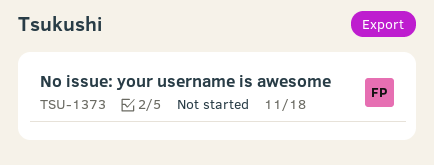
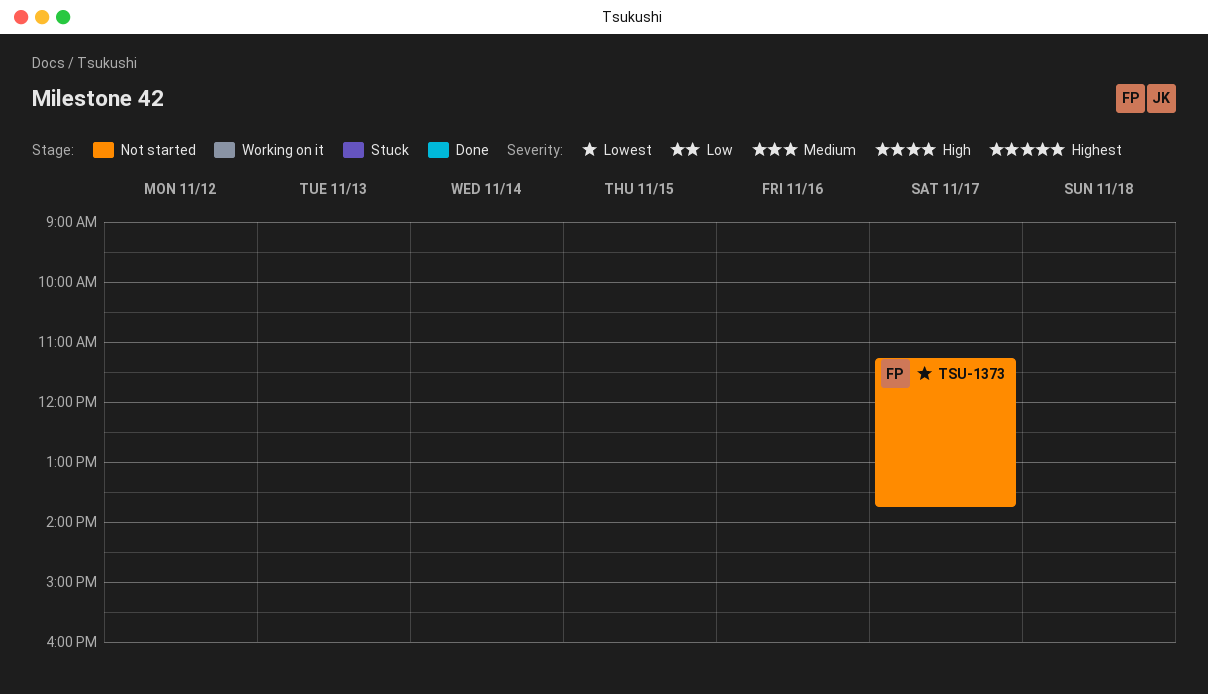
TSU-1373, day: Nov 18 -> Nov 17

